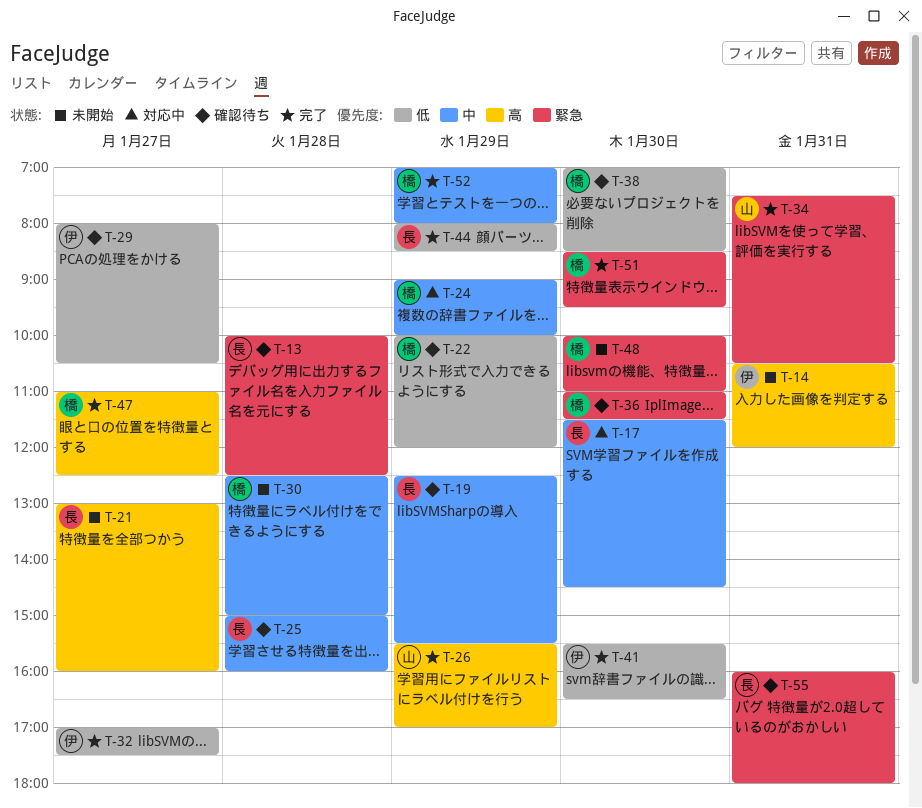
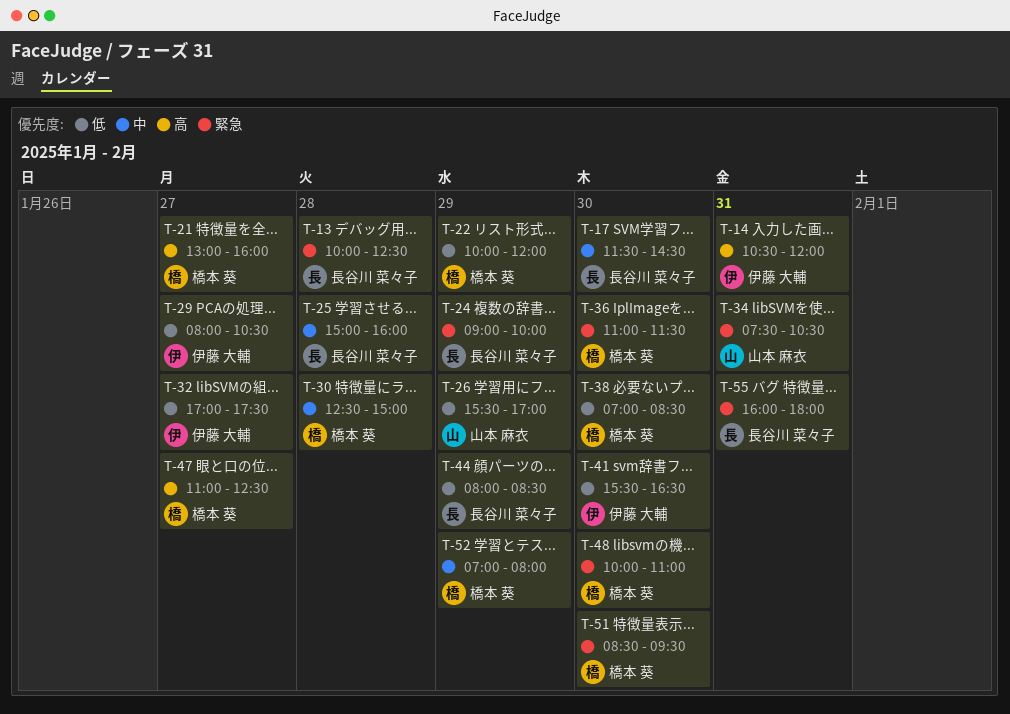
T-19: present -> none
T-21, owner: 長谷川 菜々子 -> 橋本 葵
T-24, owner: 橋本 葵 -> 長谷川 菜々子
T-24, priority: 中 -> 緊急
T-26, priority: 高 -> 低

